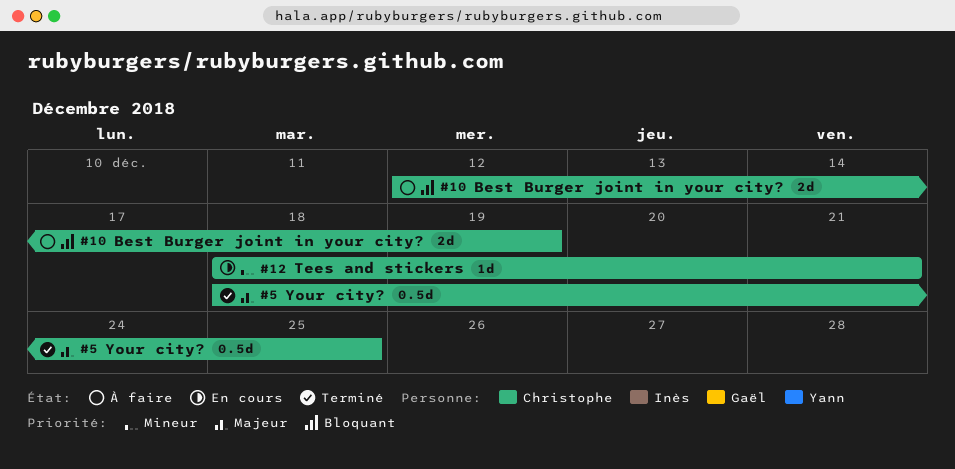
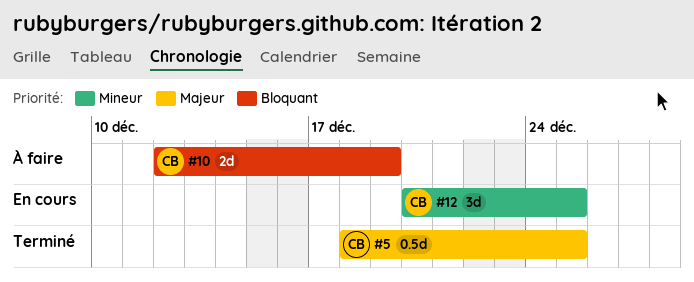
#12, estimate: 1d -> 3d
#12, start: Dec 18 -> Dec 20
#12, due: Dec 21 -> Dec 25

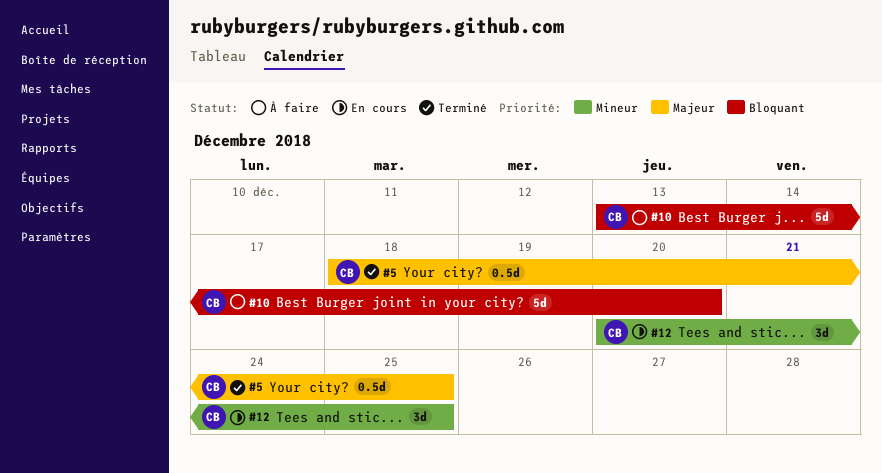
#10, estimate: 2d -> 5d
#10, start: Dec 12 -> Dec 13
#10, due: Dec 19 -> Dec 20

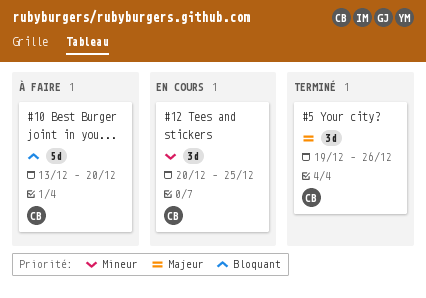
#5, estimate: 0.5d -> 3d
#5, start: Dec 18 -> Dec 19
#5, due: Dec 25 -> Dec 26

